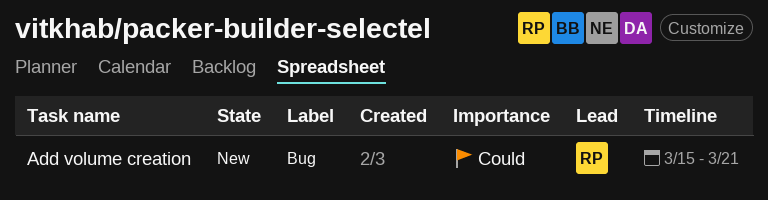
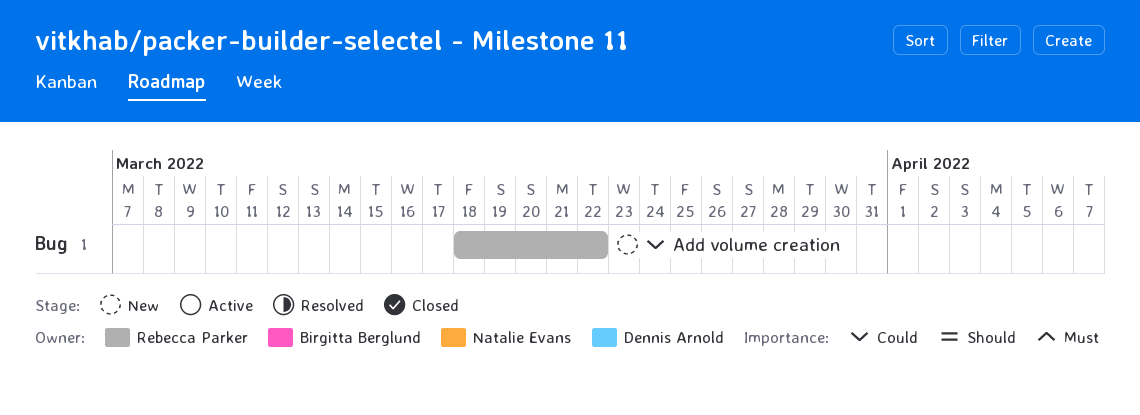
Add volume creation, start: Mar 15 -> Mar 18
Add volume creation, due: Mar 21 -> Mar 22

